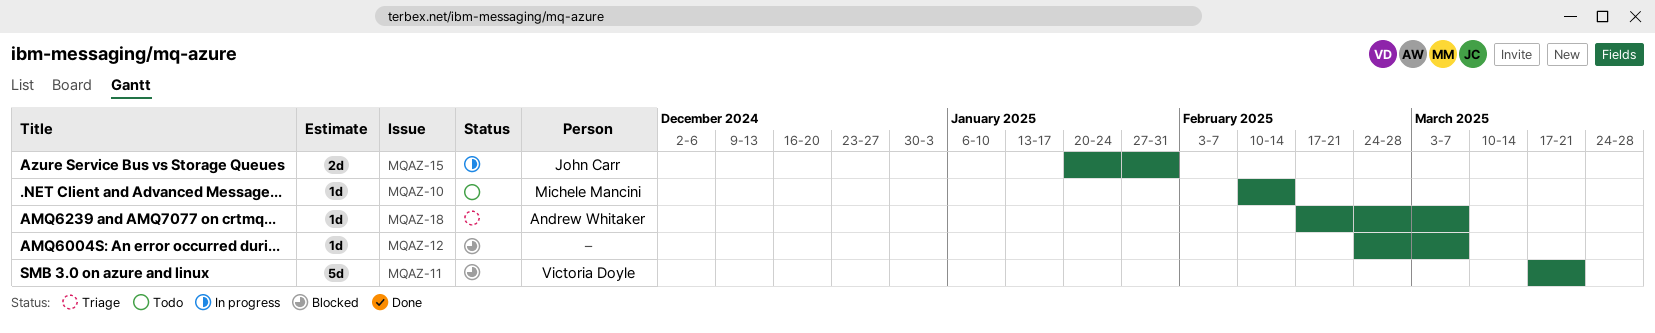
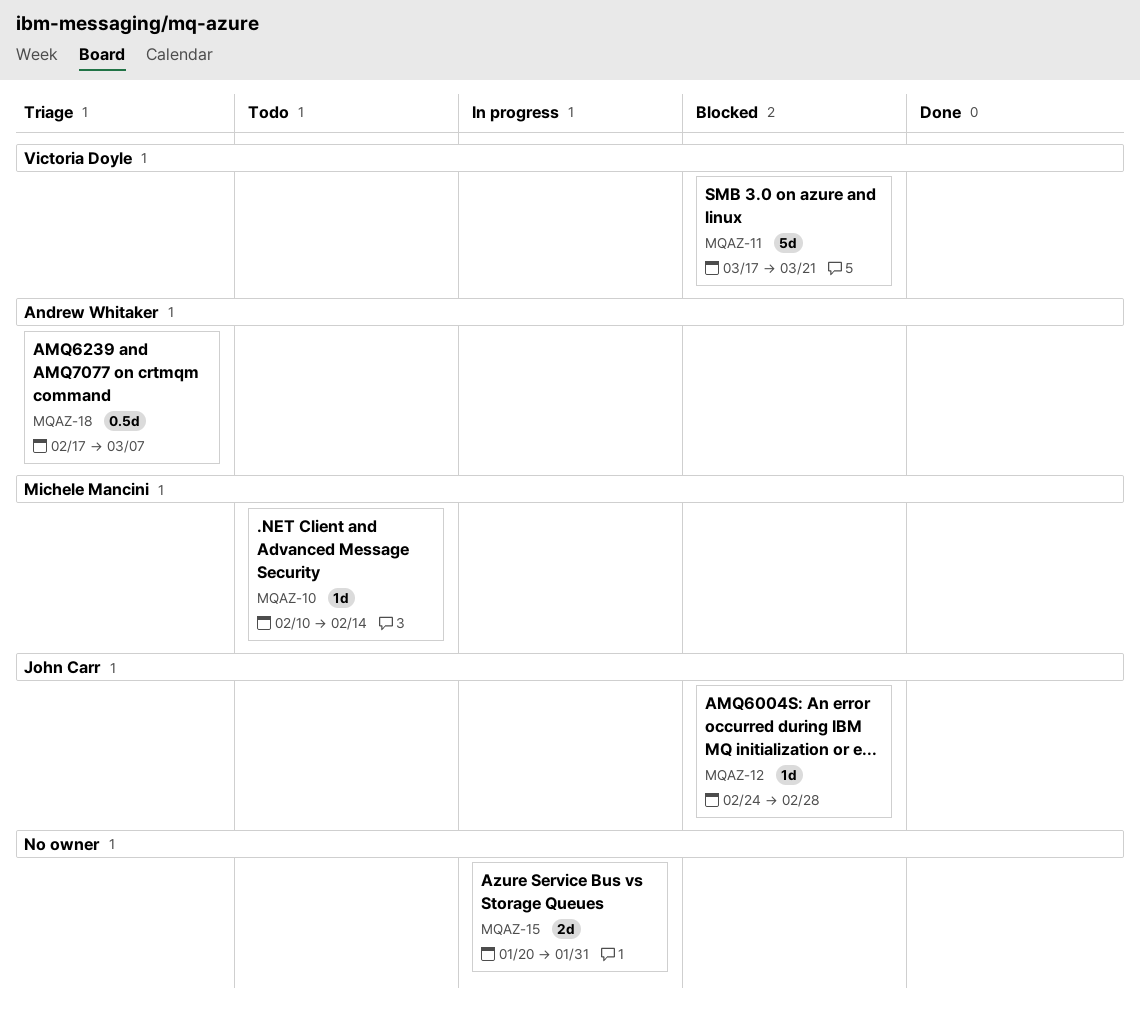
MQAZ-12, owner: none -> John Carr
MQAZ-12, due: Mar 7 -> Feb 28
MQAZ-15, owner: John Carr -> none
MQAZ-18, estimate: 1d -> 0.5d

